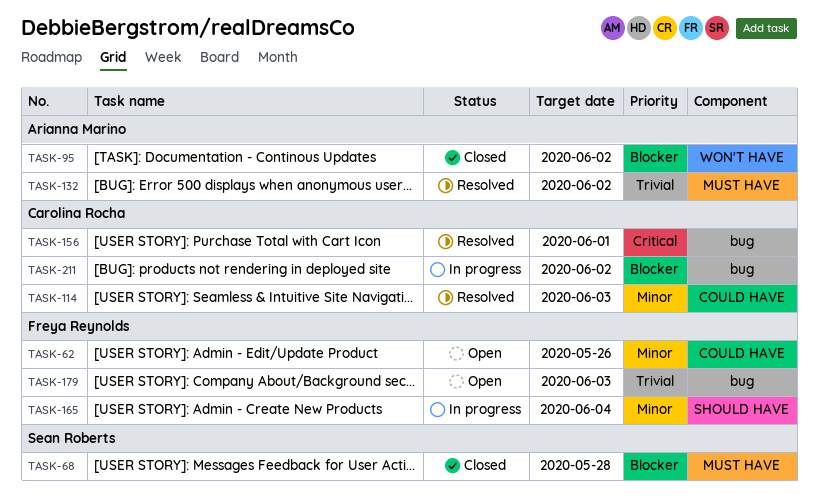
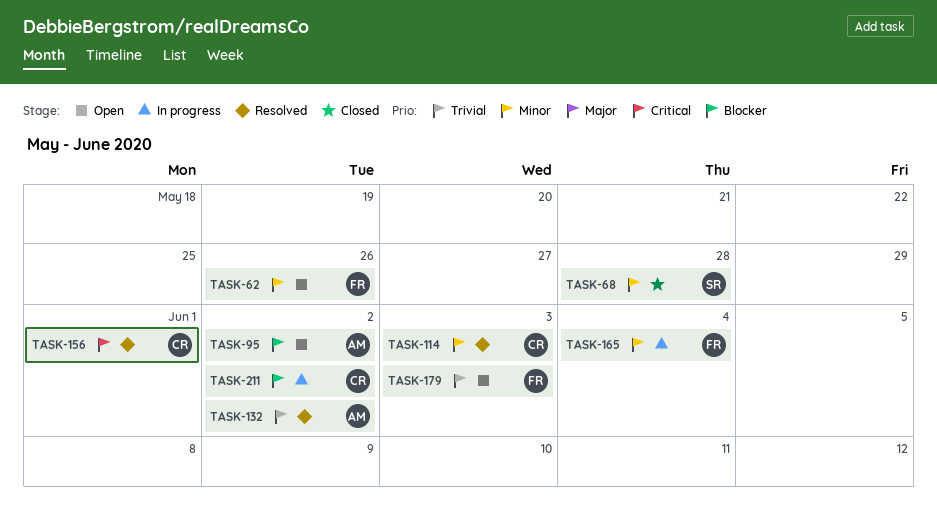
TASK-68, priority: Blocker -> Minor
TASK-95, status: Closed -> Open

